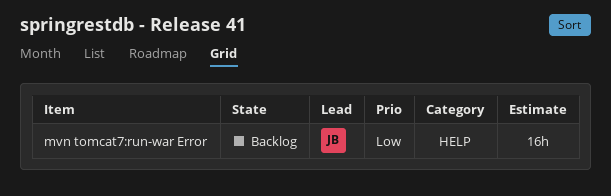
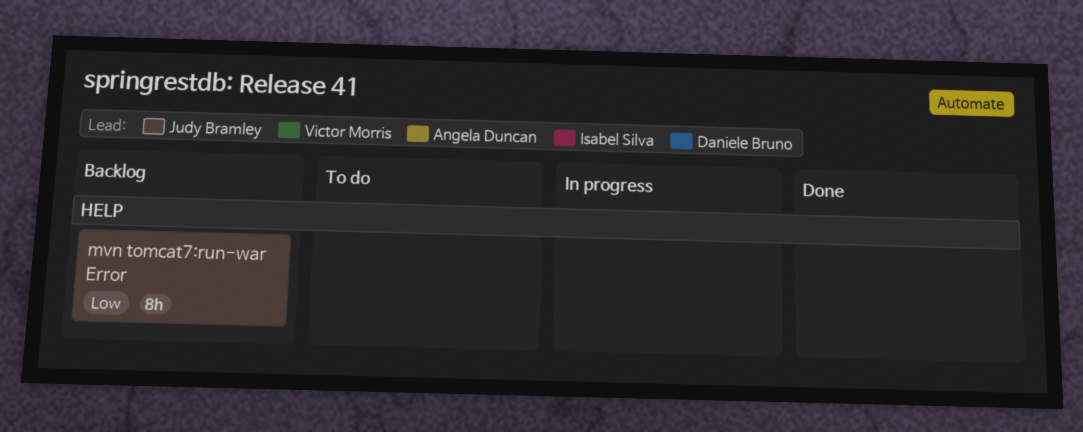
mvn tomcat7:run-war Error, estimate: 16h -> 8h

